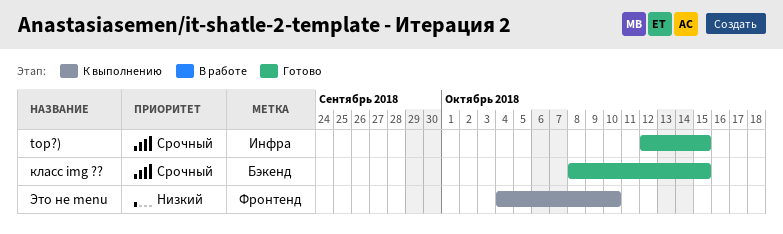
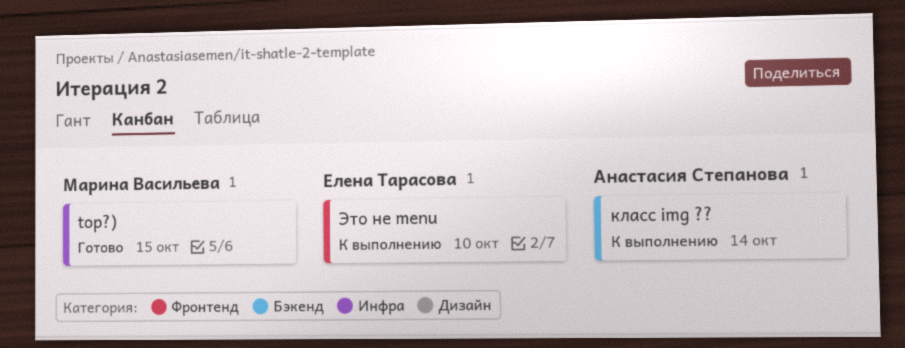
класс img ??, status: Готово -> К выполнению
класс img ??, due: Oct 15 -> Oct 14

